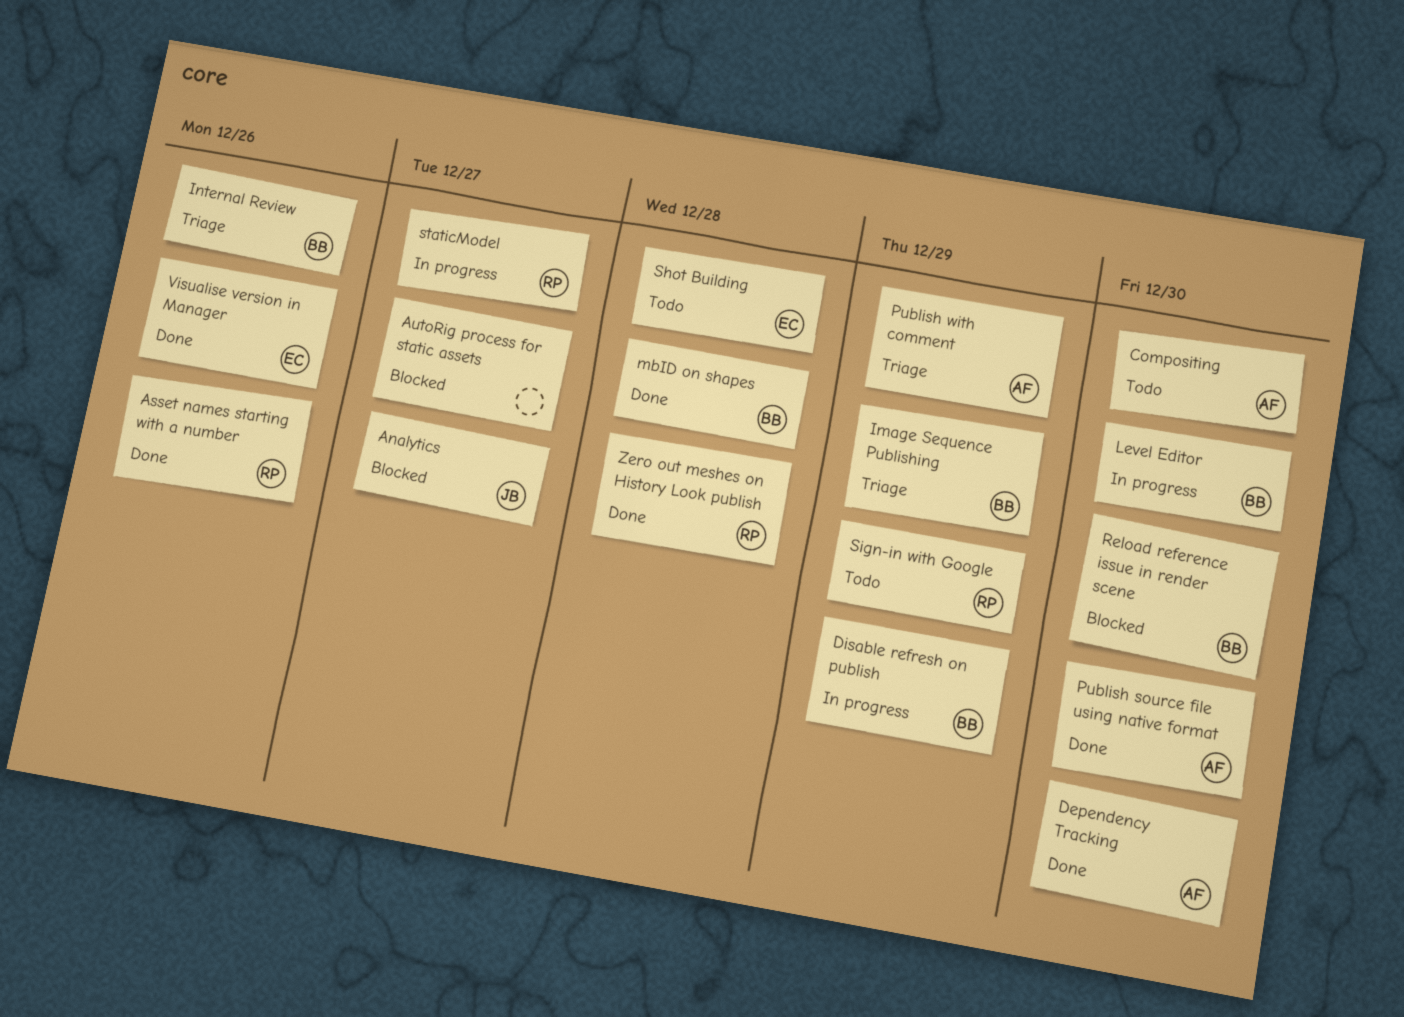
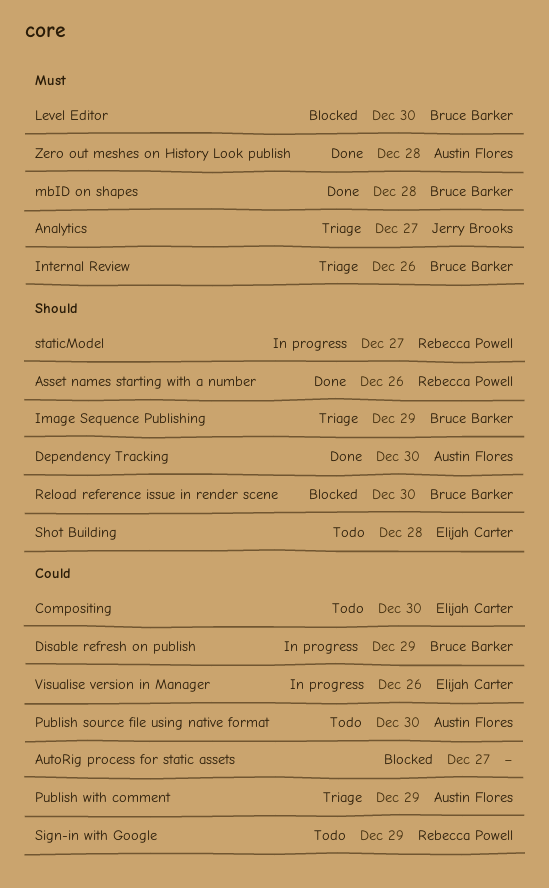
Analytics, status: Blocked -> Triage
Compositing, owner: Austin Flores -> Elijah Carter
Level Editor, status: In progress -> Blocked
Publish source file using native format, status: Done -> Todo
Visualise version in Manager, status: Done -> In progress
Zero out meshes on History Look publish, owner: Rebecca Powell -> Austin Flores

